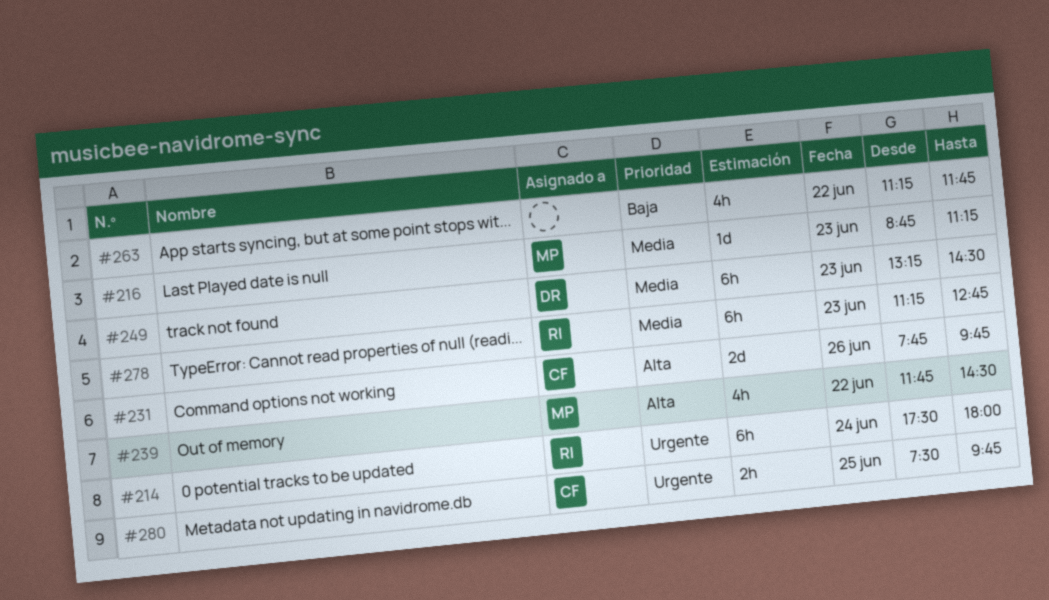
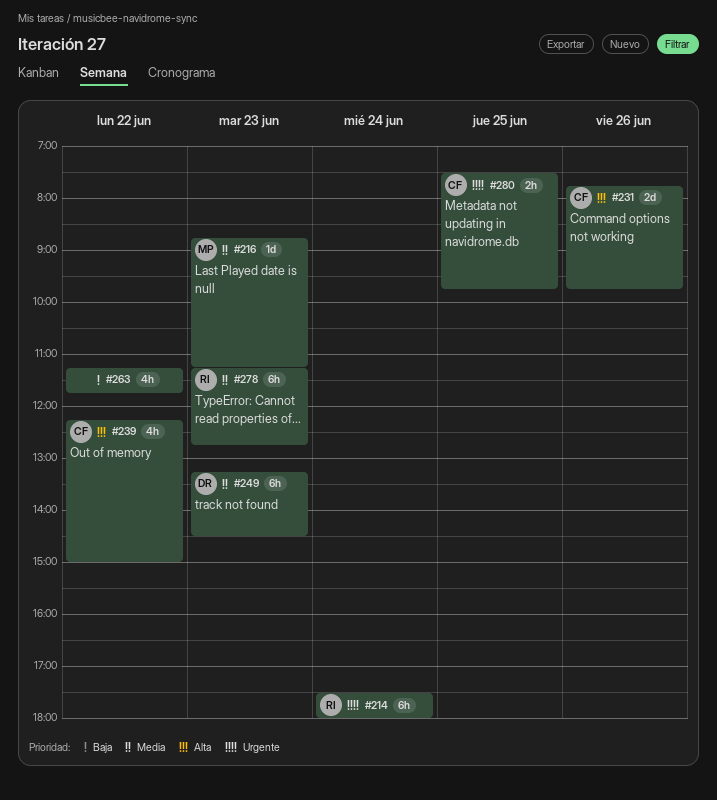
#239, owner: MP -> CF
#239, begins: 11:45 -> 12:15
#239, ends: 14:30 -> 15:00

